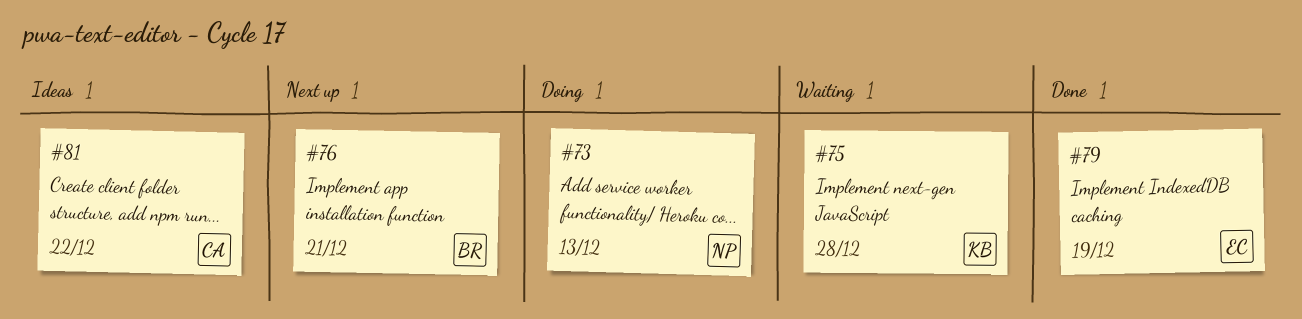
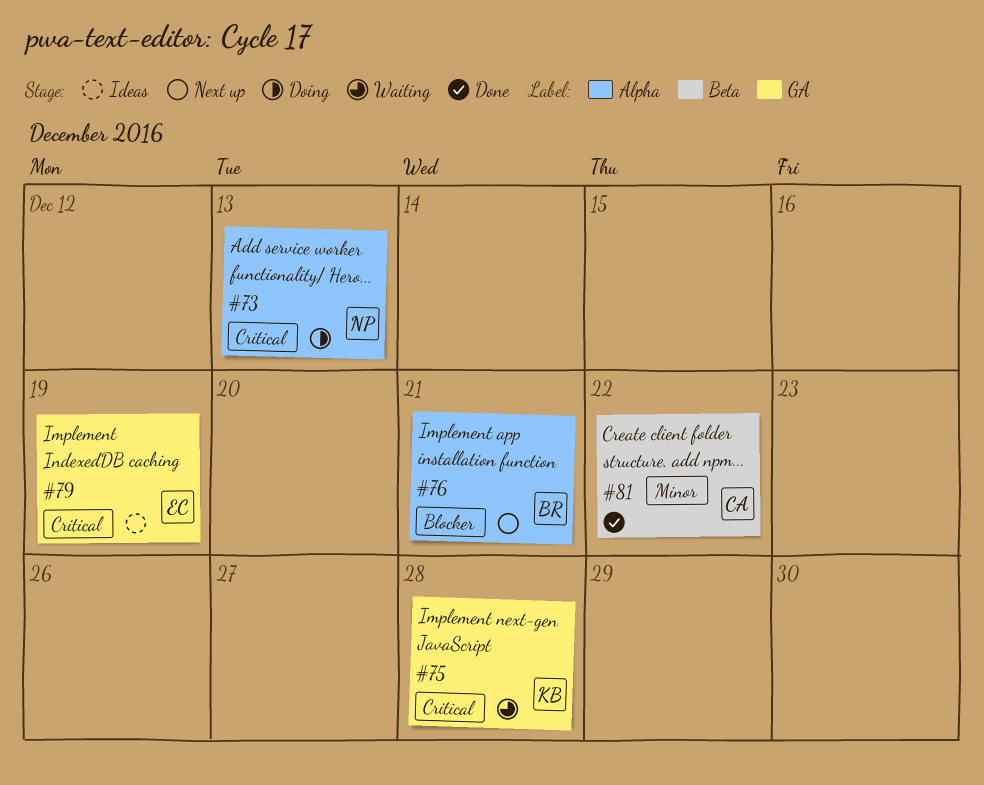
#79, status: Done -> Ideas
#81, status: Ideas -> Done

